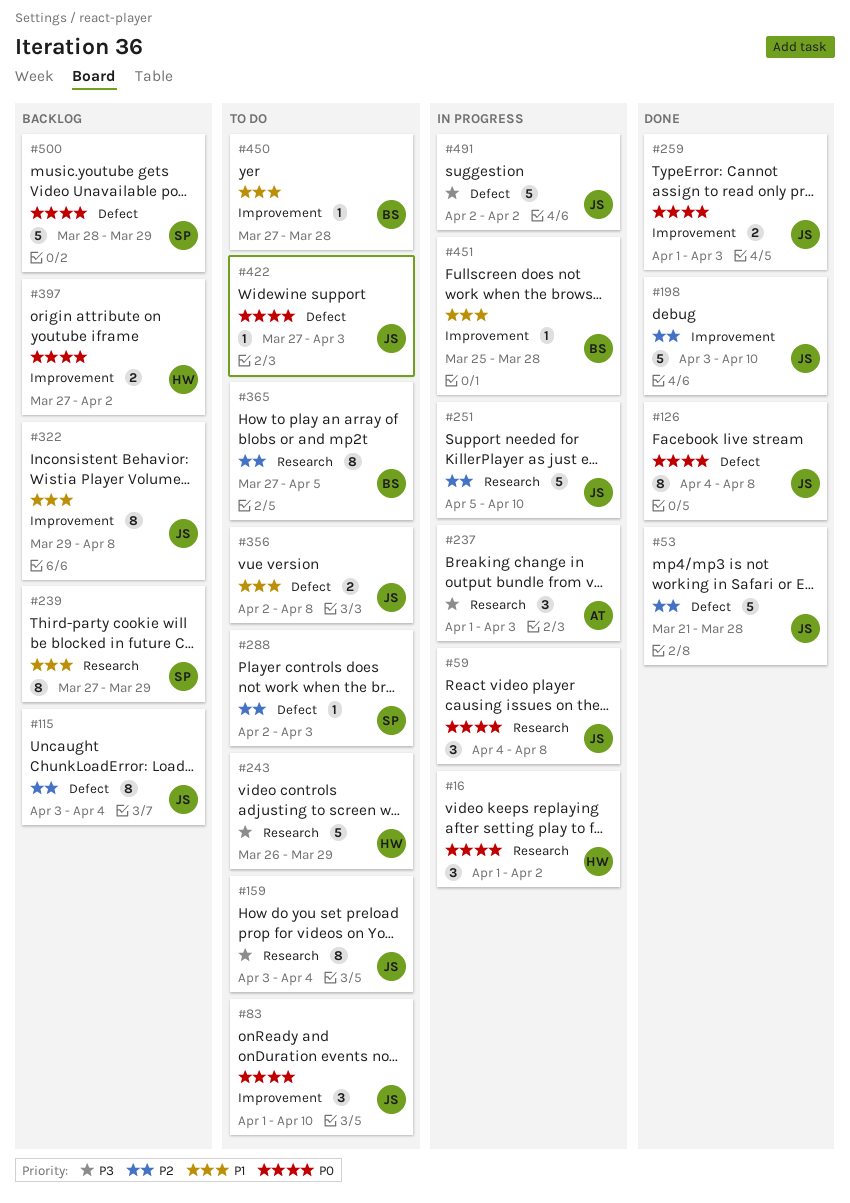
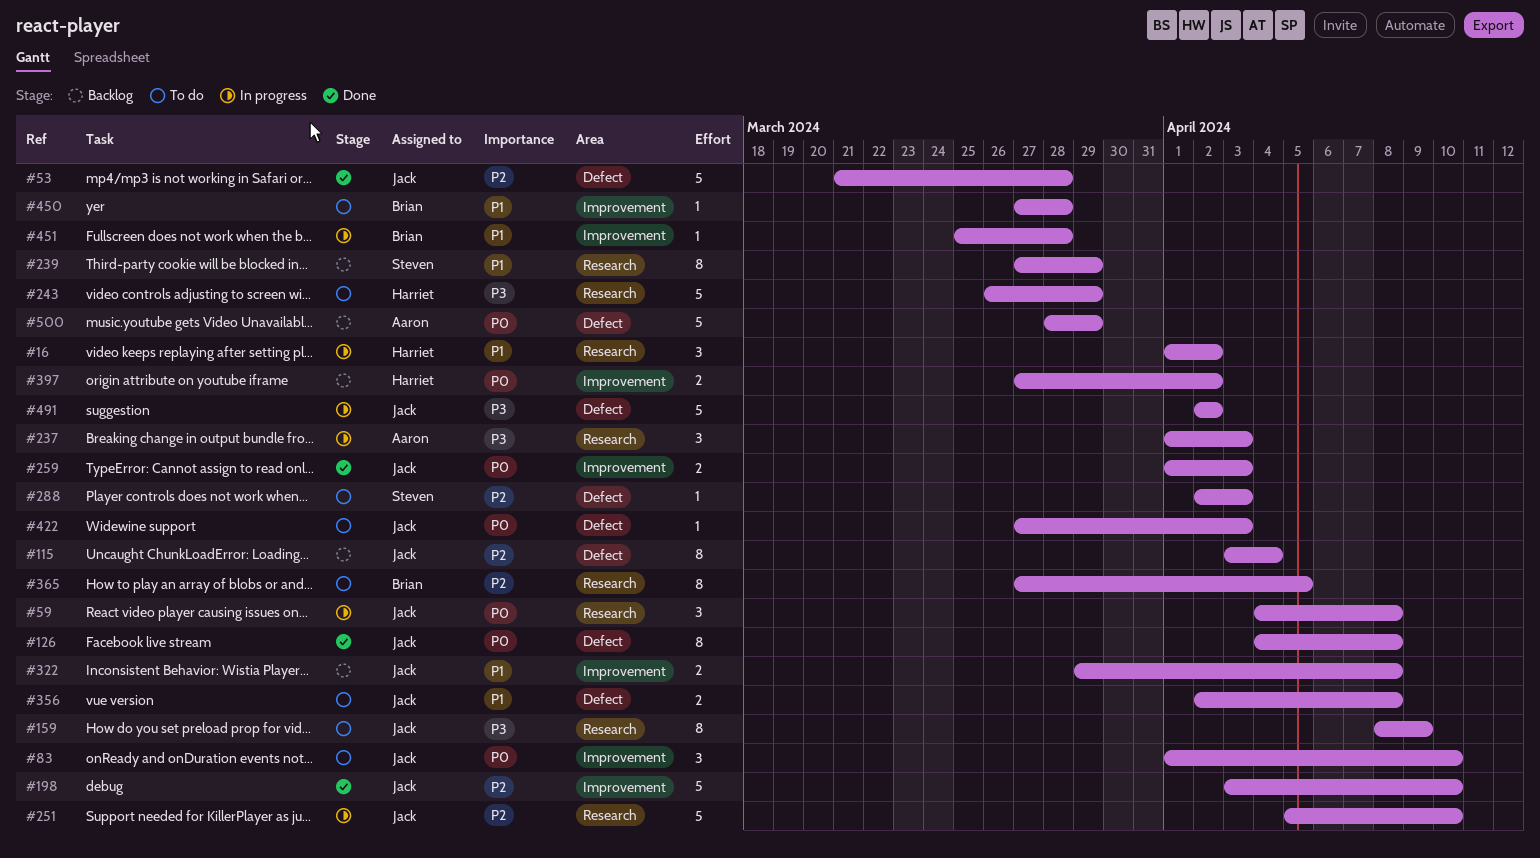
#16, priority: P0 -> P1
#159, start: Apr 3 -> Apr 8
#159, due: Apr 4 -> Apr 9
#322, estimate: 8 -> 2
#500, owner: Steven -> Aaron

